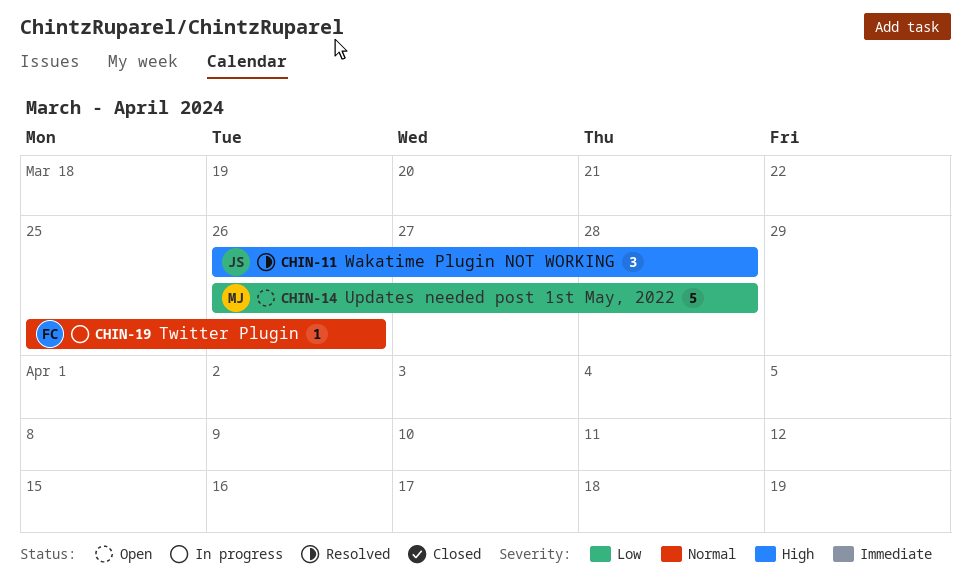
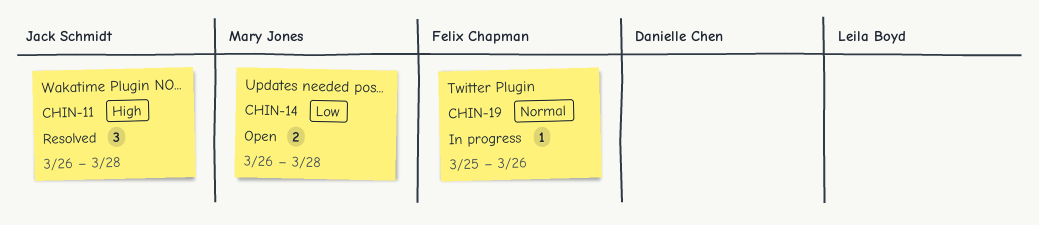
CHIN-14, estimate: 5 -> 2

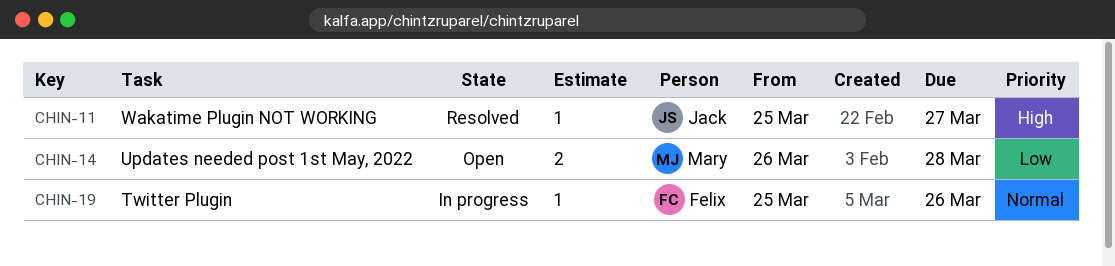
CHIN-11, estimate: 3 -> 1
CHIN-11, start: Mar 26 -> Mar 25
CHIN-11, due: Mar 28 -> Mar 27

